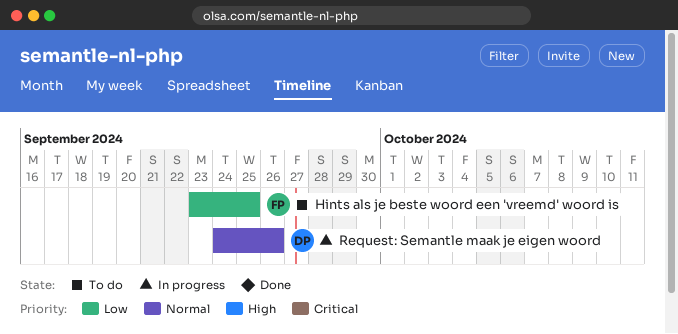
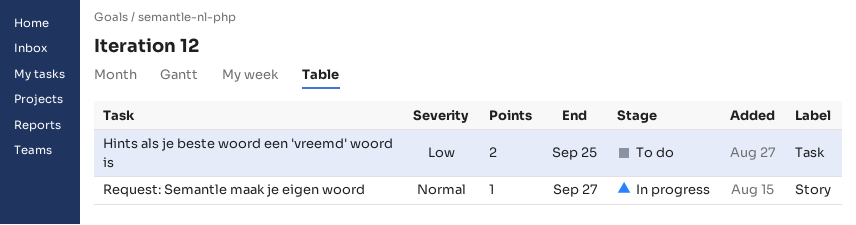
Request: Semantle maak je eigen woord, due: Sep 26 -> Sep 27

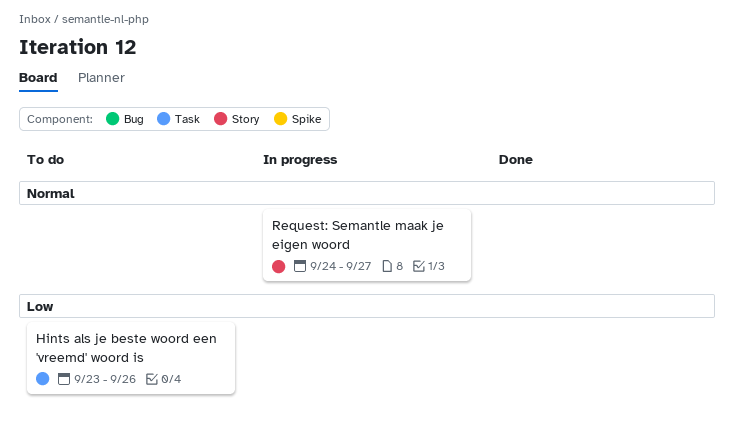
Hints als je beste woord een 'vreemd' woord is, due: Sep 25 -> Sep 26

